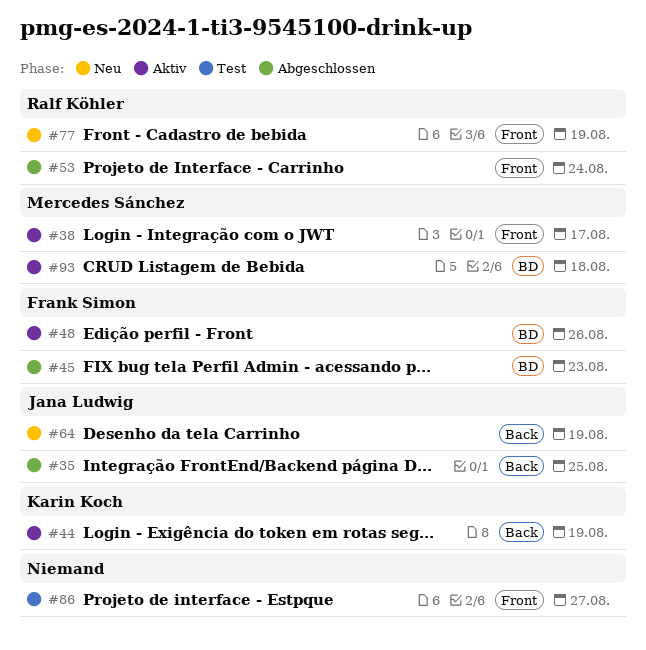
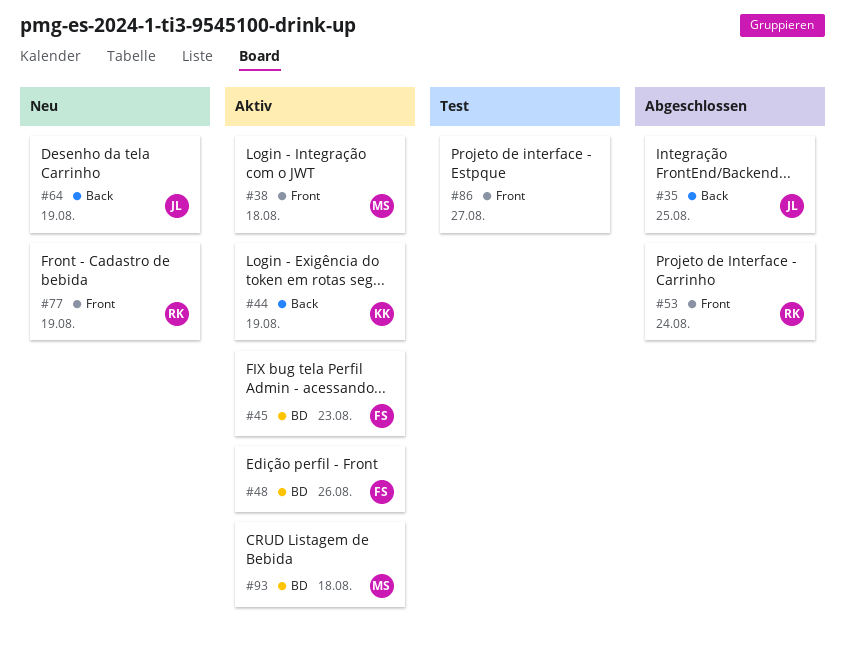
#38, due: Aug 17 -> Aug 18
#45, status: Abgeschlossen -> Aktiv

